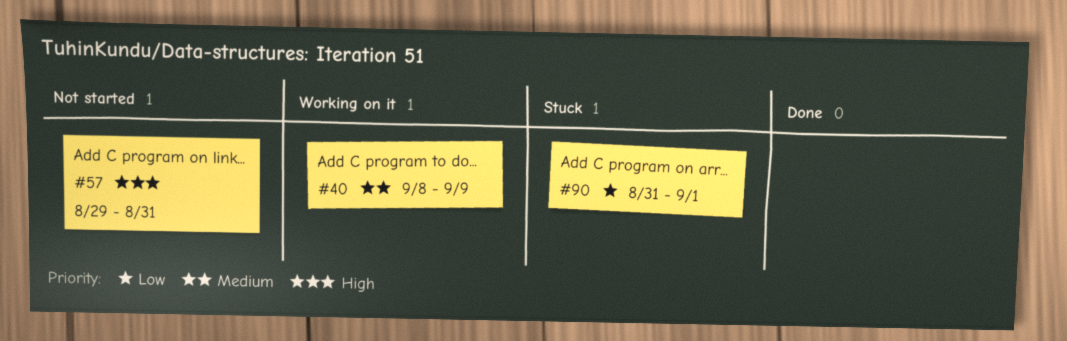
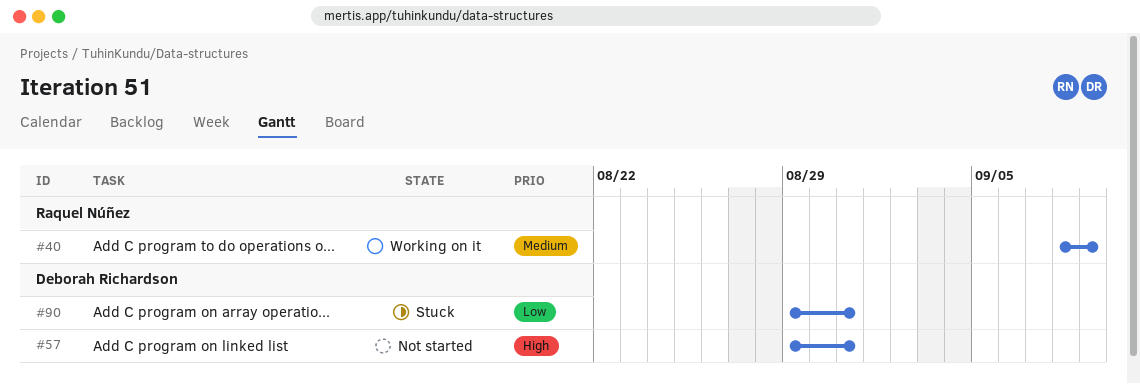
#90, start: Aug 31 -> Aug 29
#90, due: Sep 1 -> Aug 31

